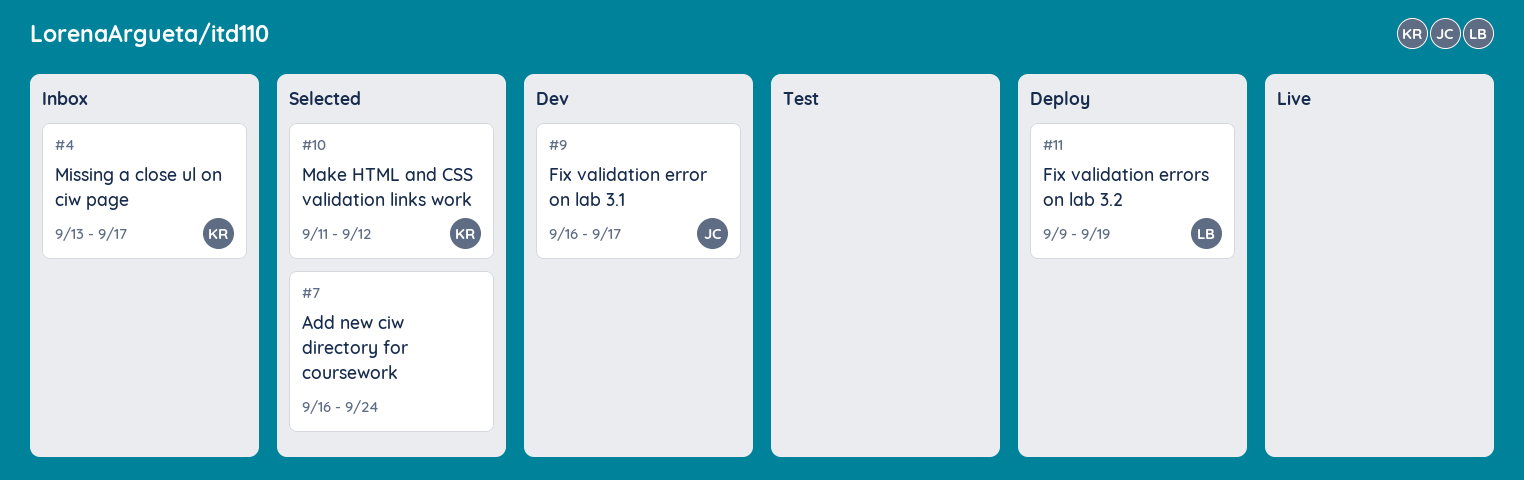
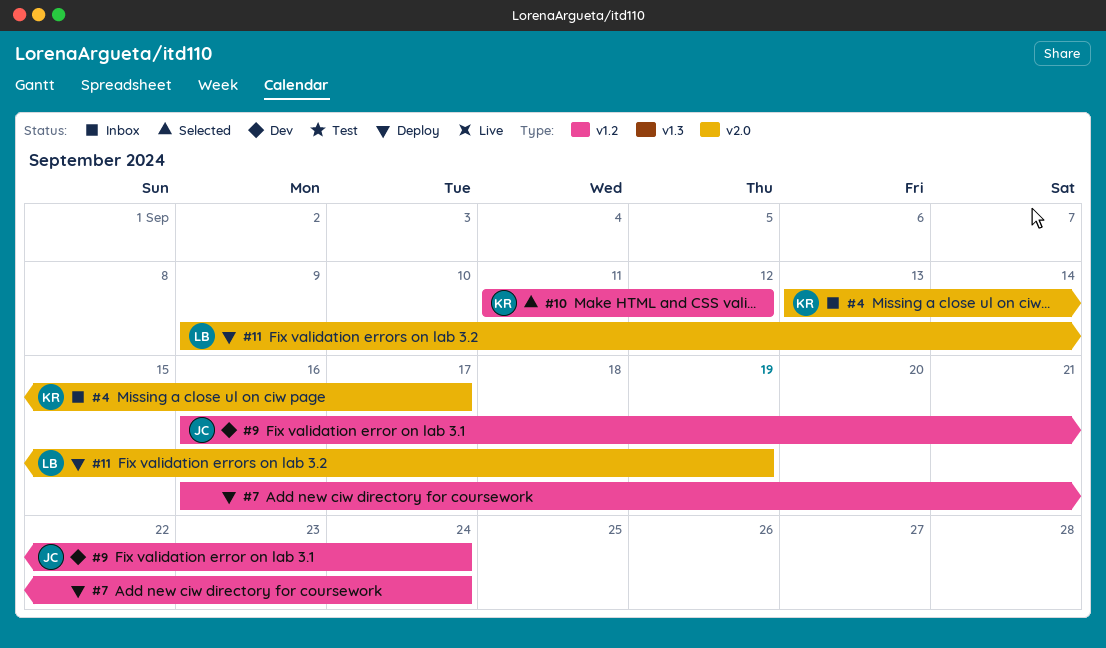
#7, status: Selected -> Deploy
#9, due: Sep 17 -> Sep 24

